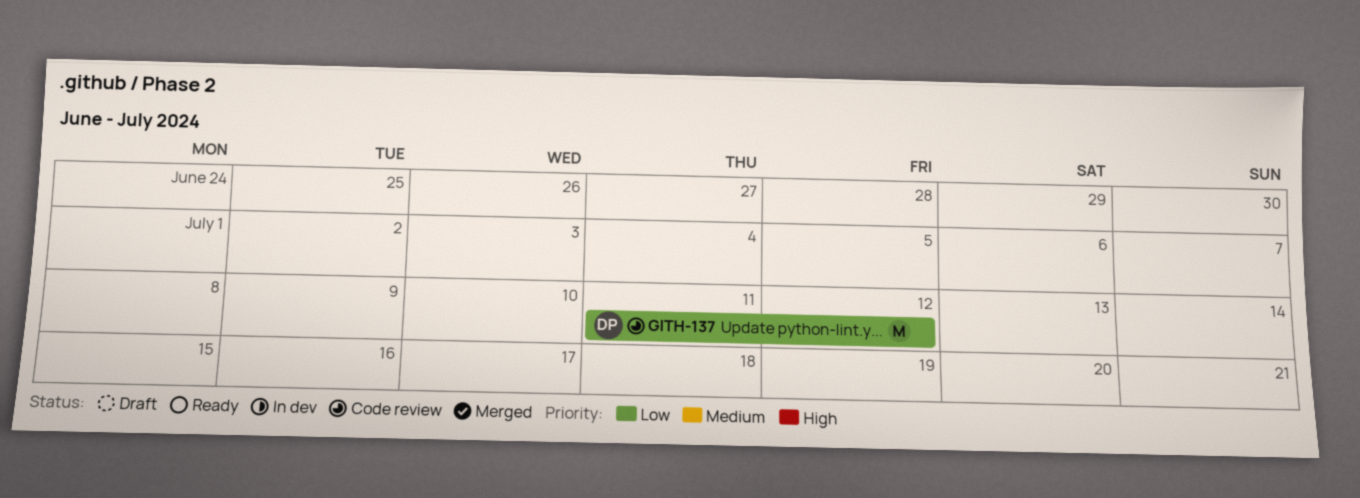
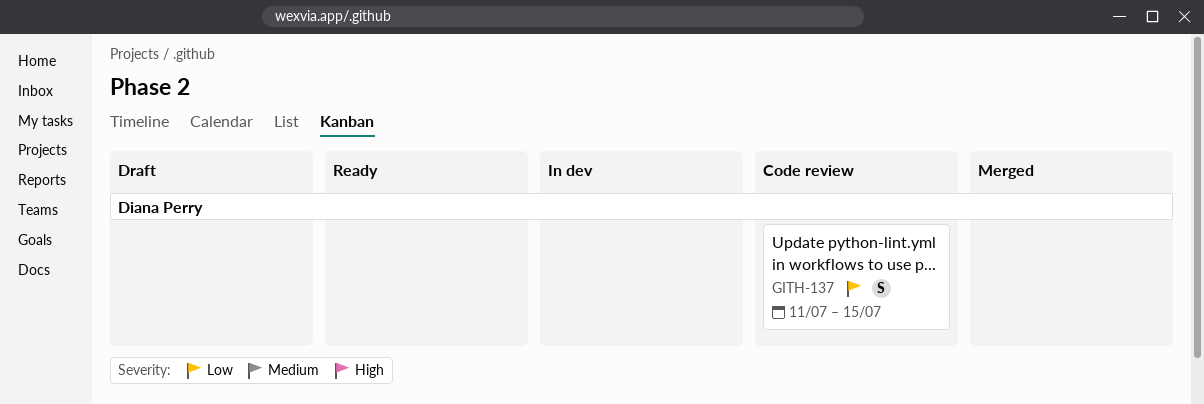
GITH-137, estimate: M -> S
GITH-137, due: Jul 12 -> Jul 15

